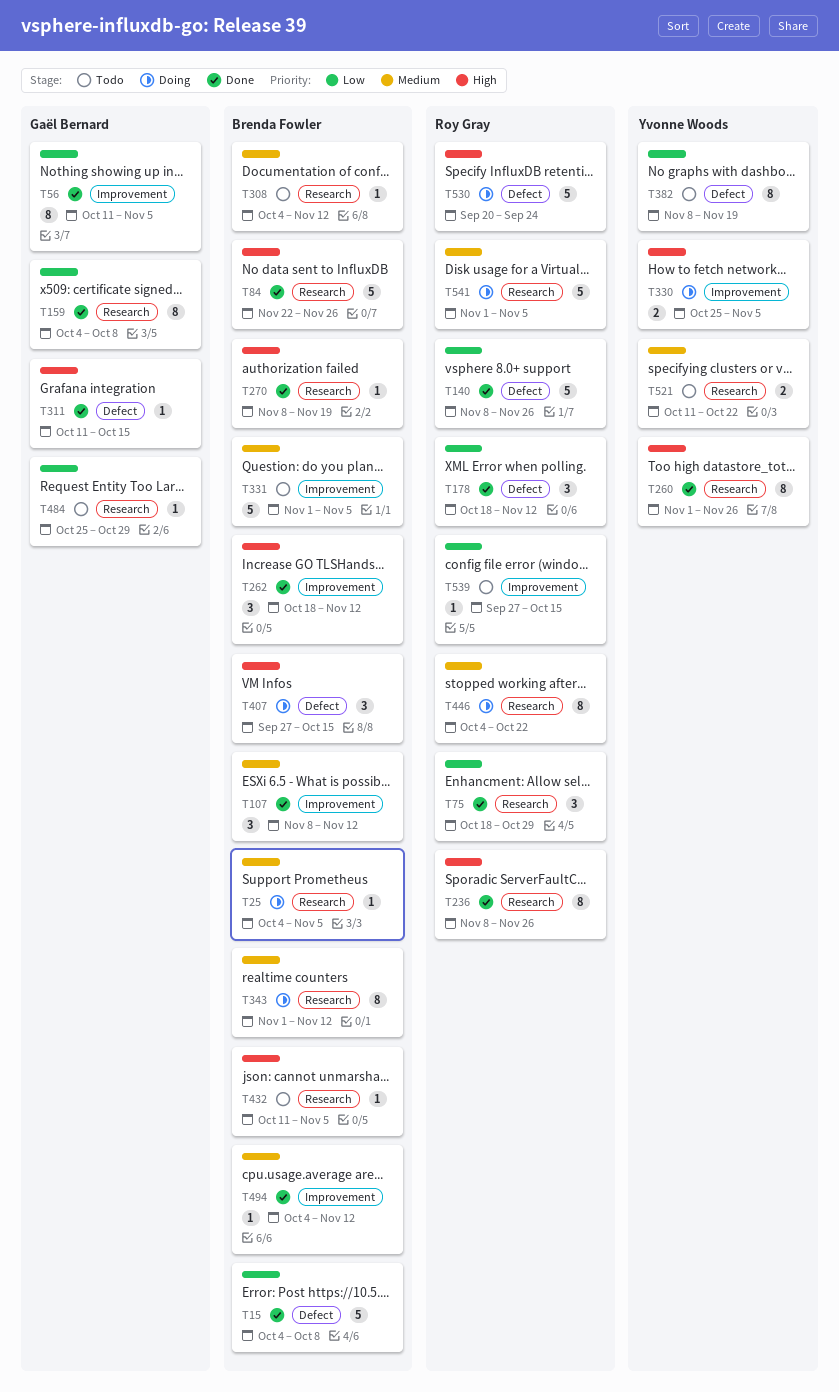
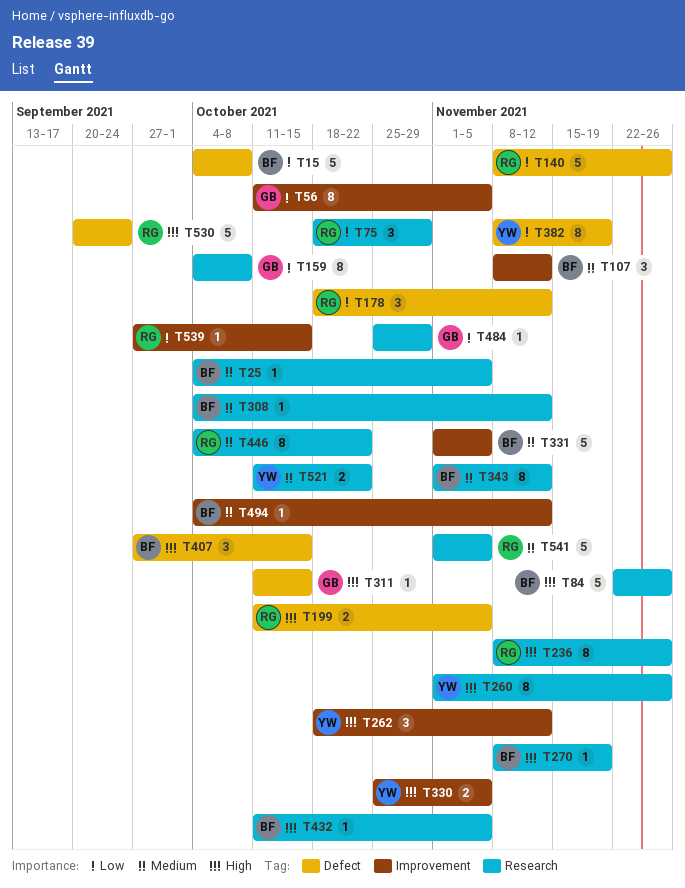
T199: none -> present
T262, owner: Brenda Fowler -> Yvonne Woods

